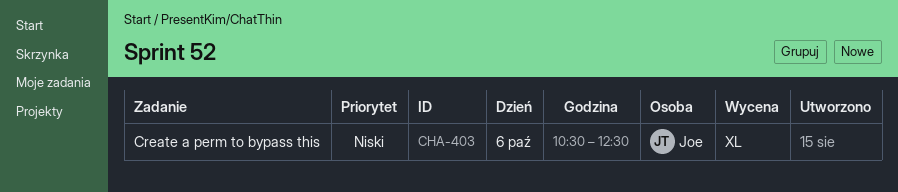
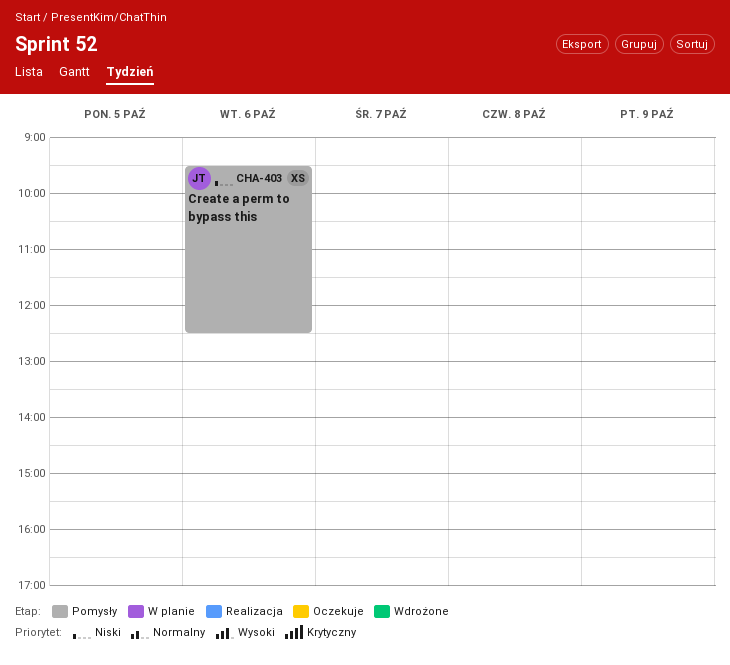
CHA-403, estimate: XL -> XS
CHA-403, begins: 10:30 -> 09:30

